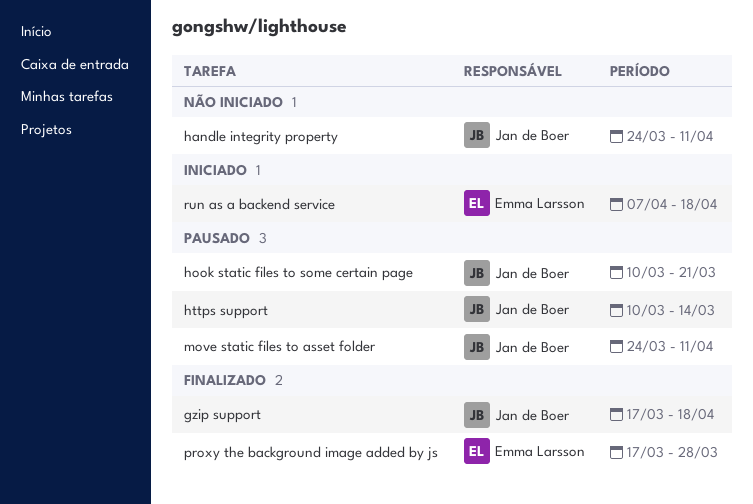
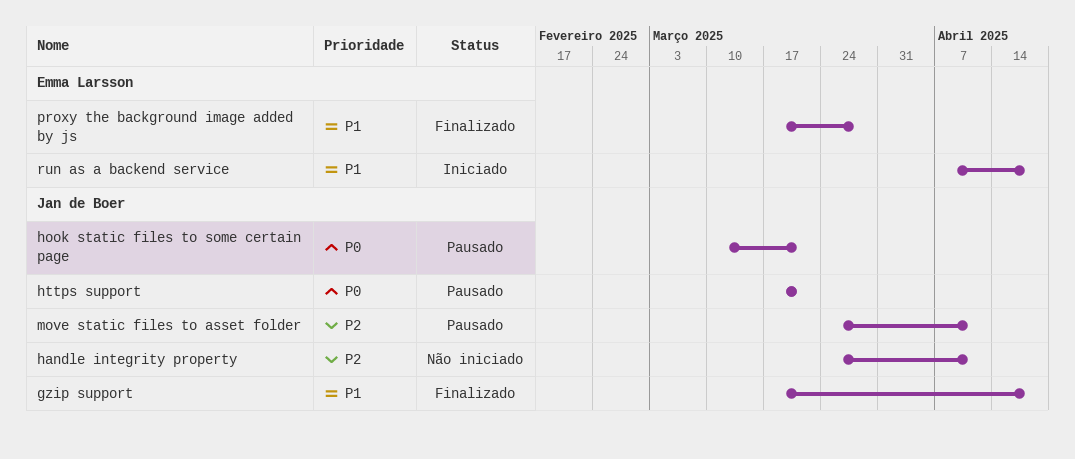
https support, start: Mar 10 -> Mar 17
https support, due: Mar 14 -> Mar 21

